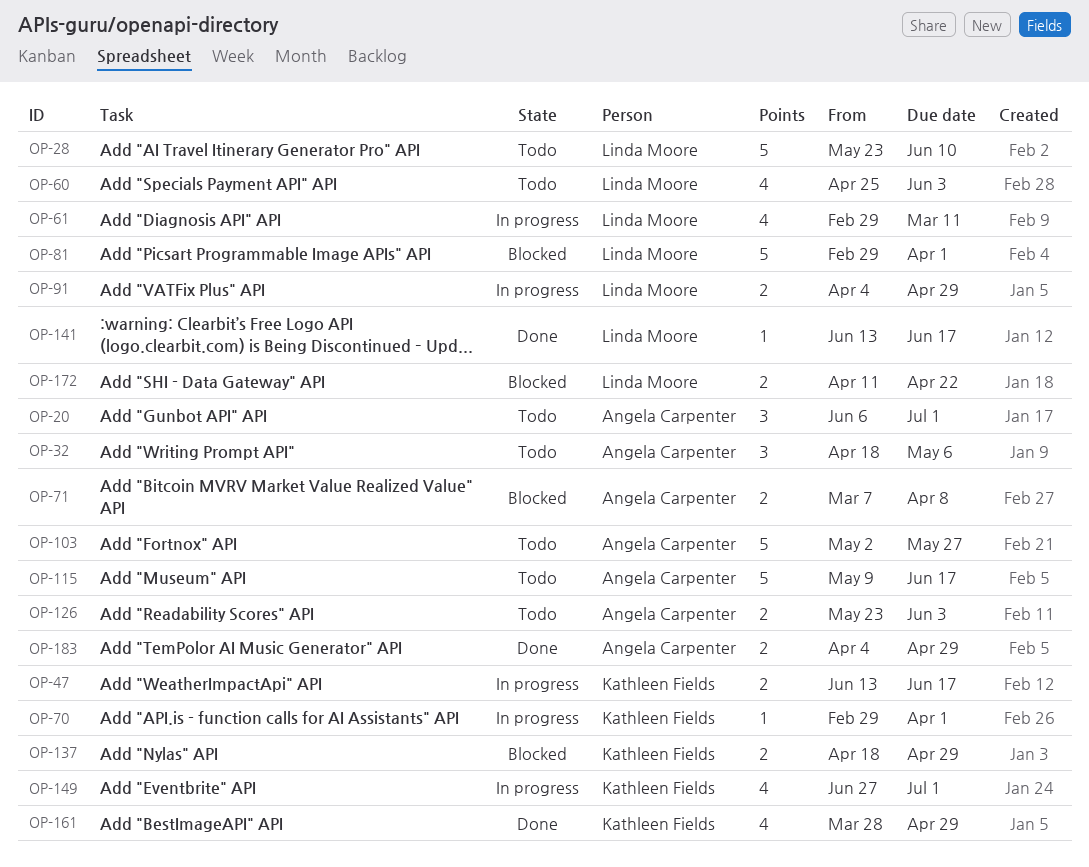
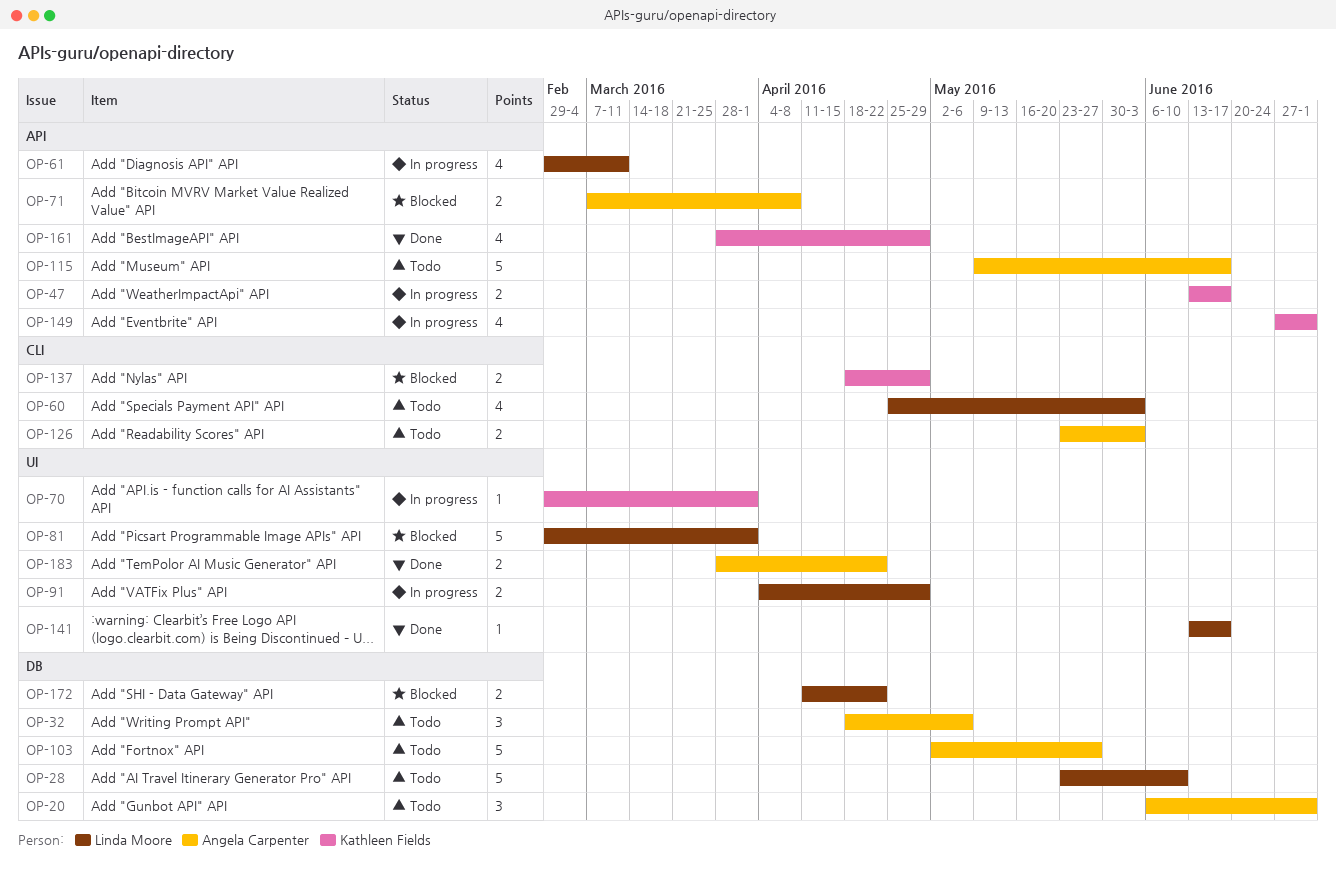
OP-183, start: Apr 4 -> Mar 28
OP-183, due: Apr 29 -> Apr 22

